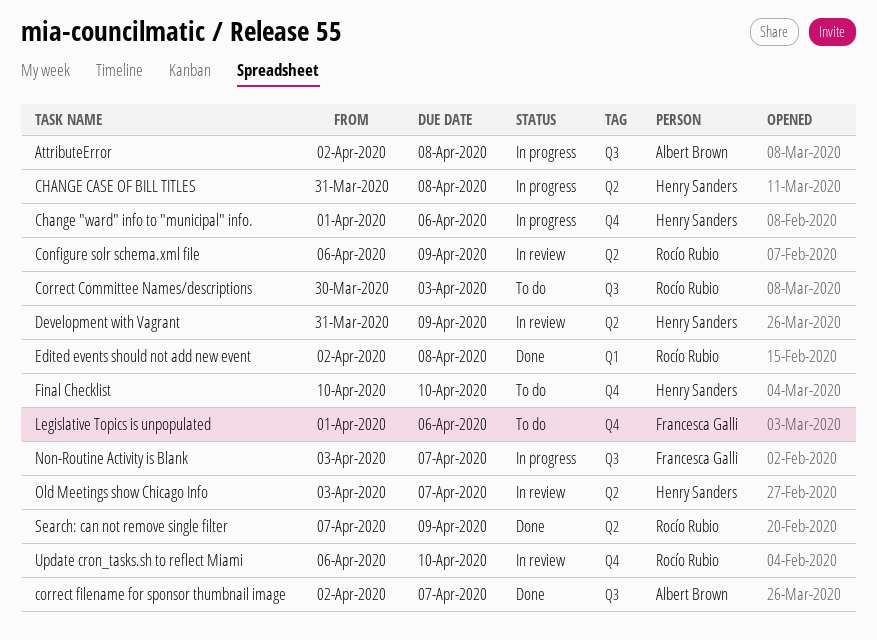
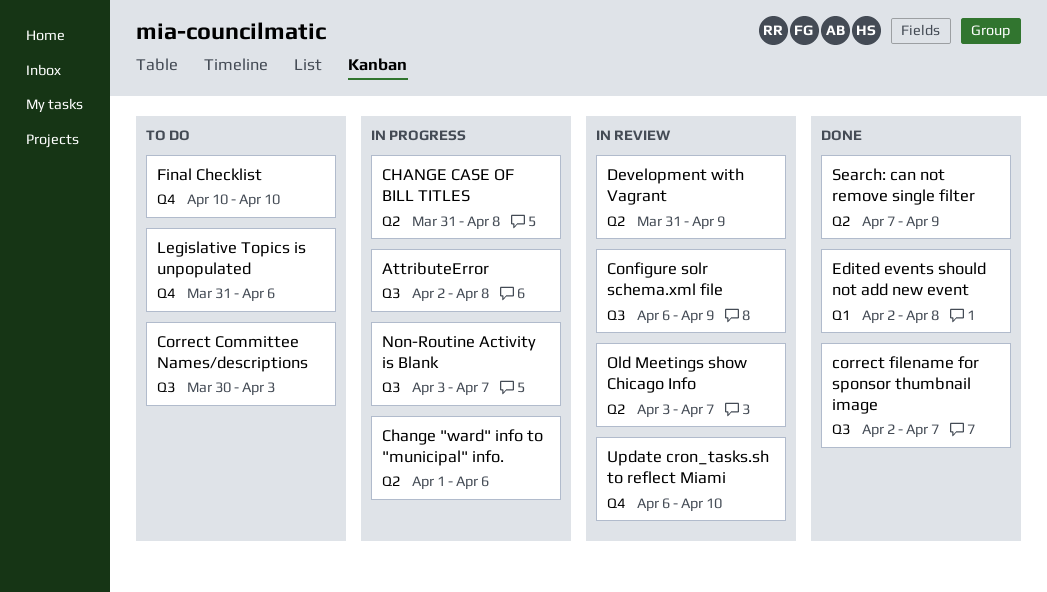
Change "ward" info to "municipal" info., label: Q4 -> Q2
Configure solr schema.xml file, label: Q2 -> Q3
Legislative Topics is unpopulated, start: Apr 1 -> Mar 31

